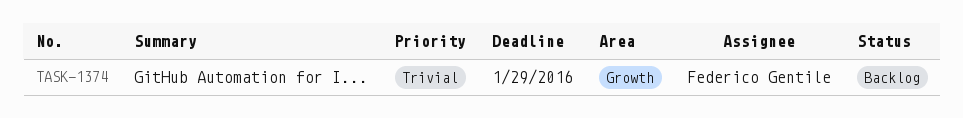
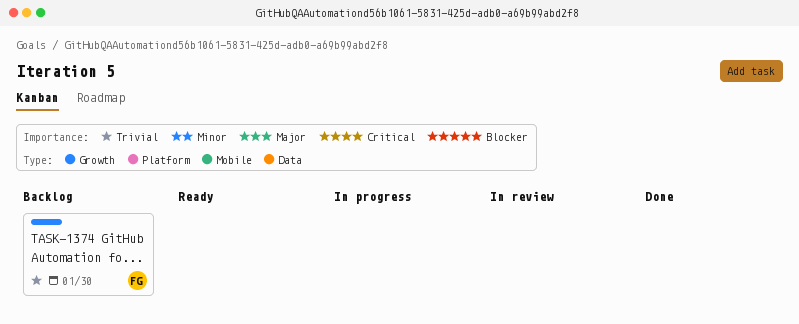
TASK-1374, due: Jan 29 -> Jan 30

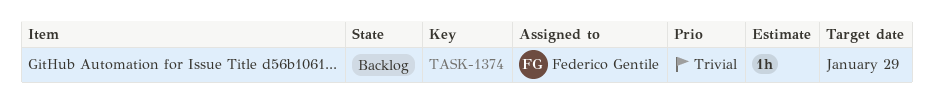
TASK-1374, due: Jan 30 -> Jan 29

